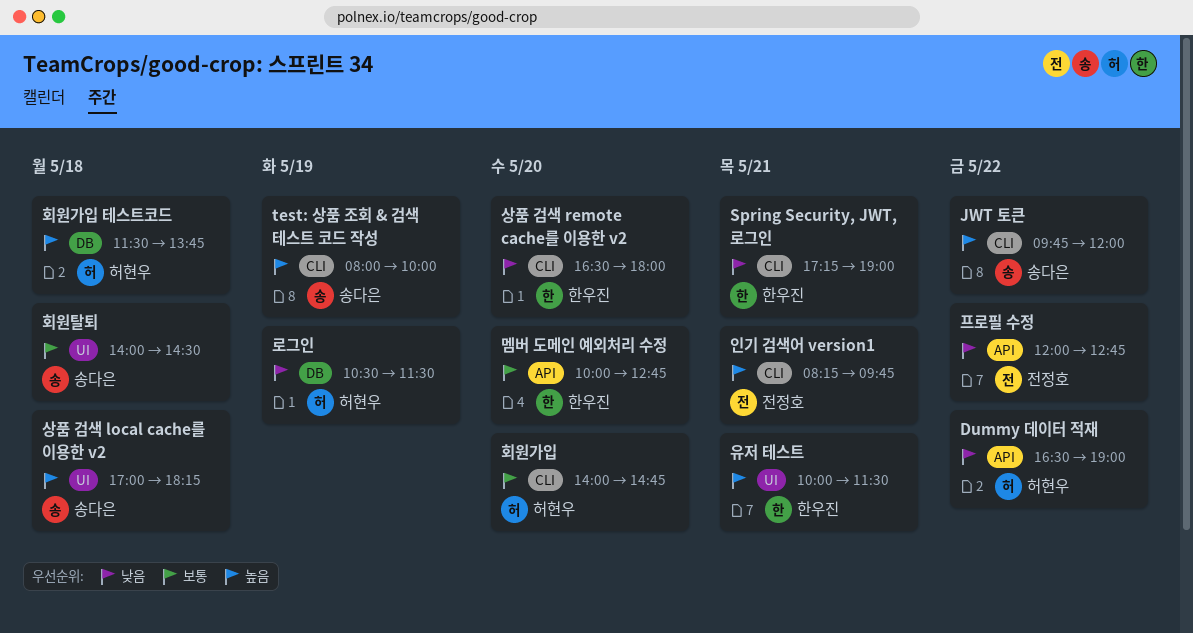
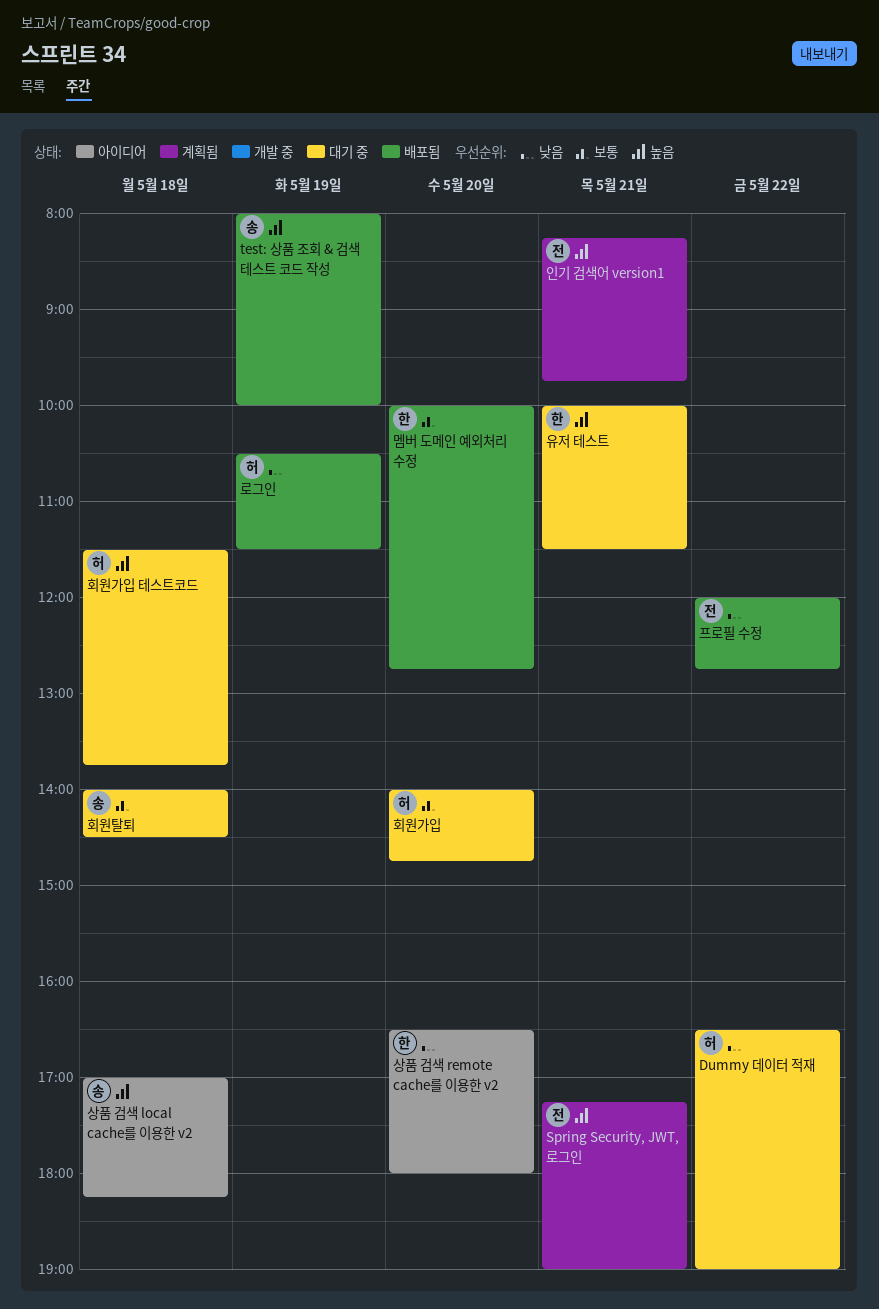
JWT 토큰: present -> none
Spring Security, JWT, 로그인, owner: 한우진 -> 전정호
Spring Security, JWT, 로그인, priority: 낮음 -> 높음

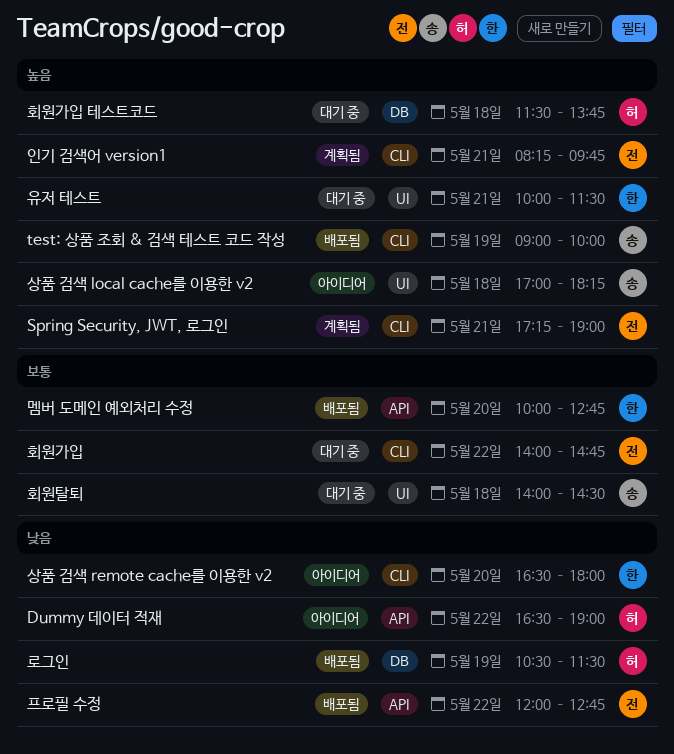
Dummy 데이터 적재, status: 대기 중 -> 아이디어
test: 상품 조회 & 검색 테스트 코드 작성, begins: 08:00 -> 09:00
회원가입, owner: 허 -> 전
회원가입, day: May 20 -> May 22

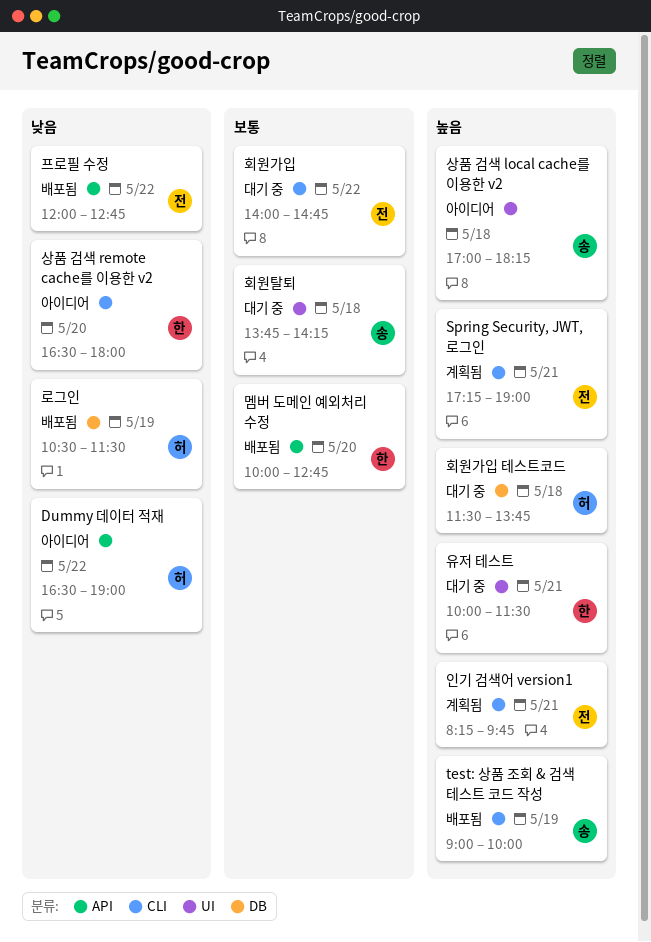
회원탈퇴, begins: 14:00 -> 13:45
회원탈퇴, ends: 14:30 -> 14:15

